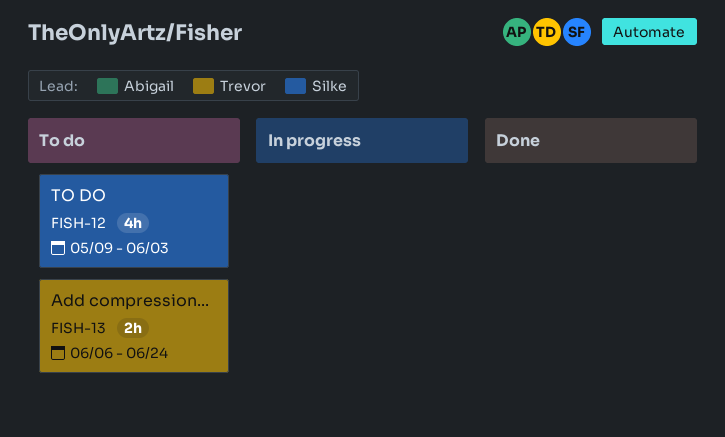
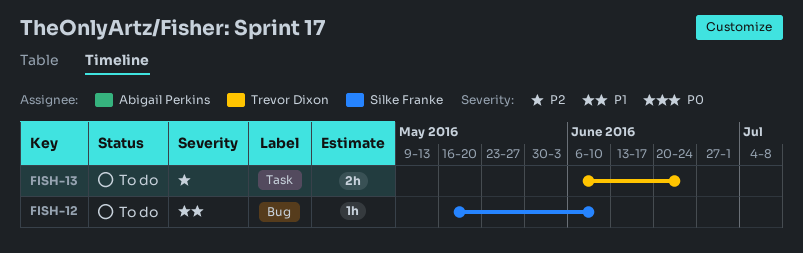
FISH-12, estimate: 4h -> 1h
FISH-12, start: May 9 -> May 16
FISH-12, due: Jun 3 -> Jun 10

